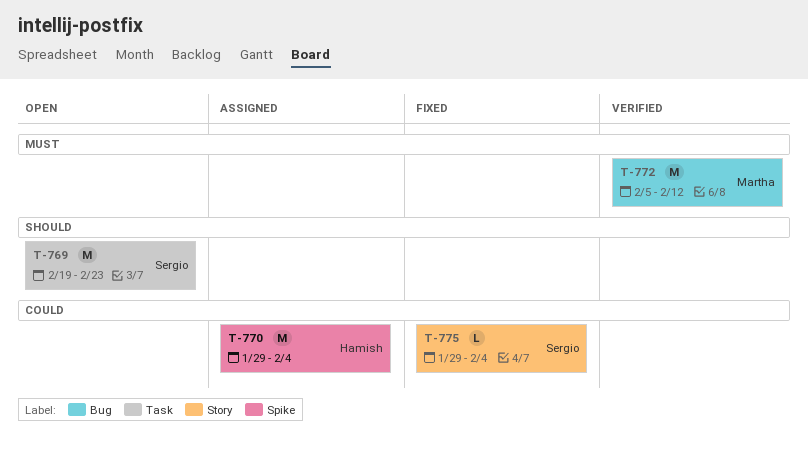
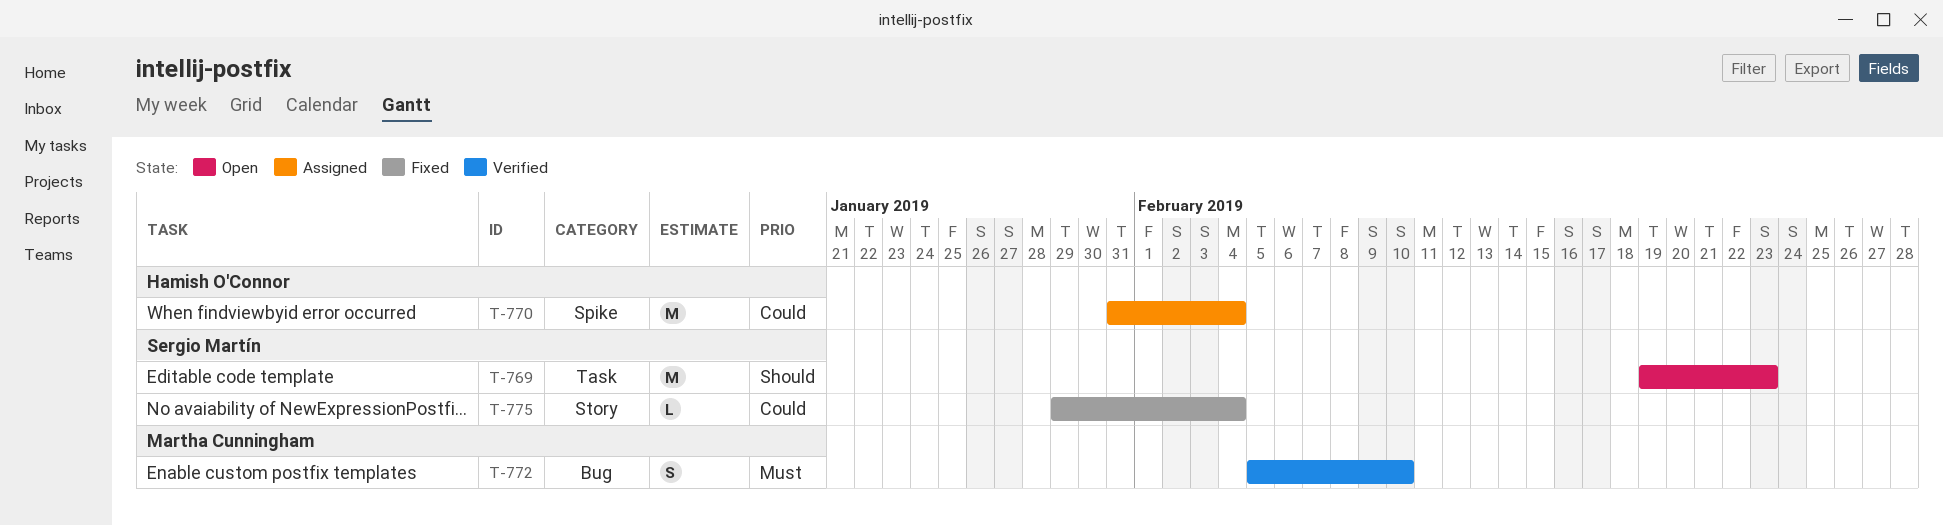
T-770, start: Jan 29 -> Jan 31
T-772, estimate: M -> S
T-772, due: Feb 12 -> Feb 10

